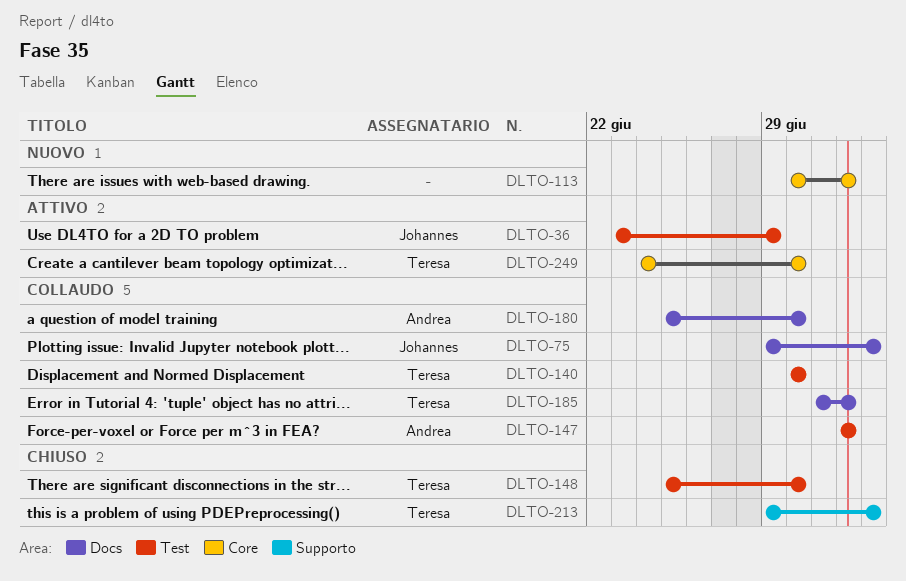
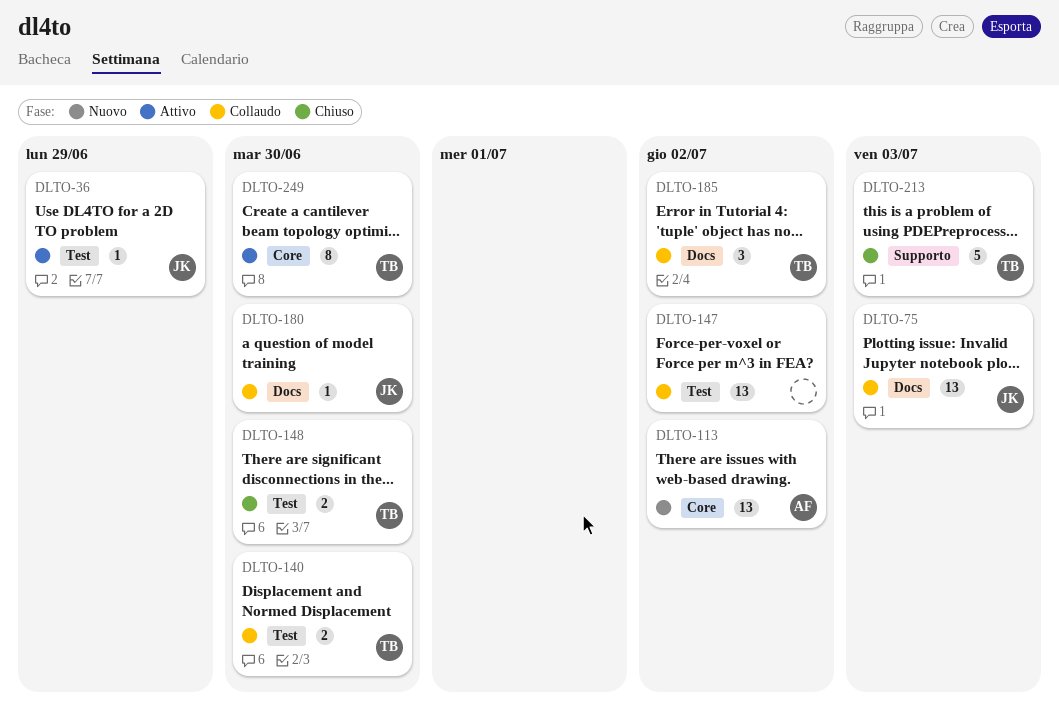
DLTO-113, owner: none -> Andrea
DLTO-147, owner: Andrea -> none
DLTO-180, owner: Andrea -> Johannes

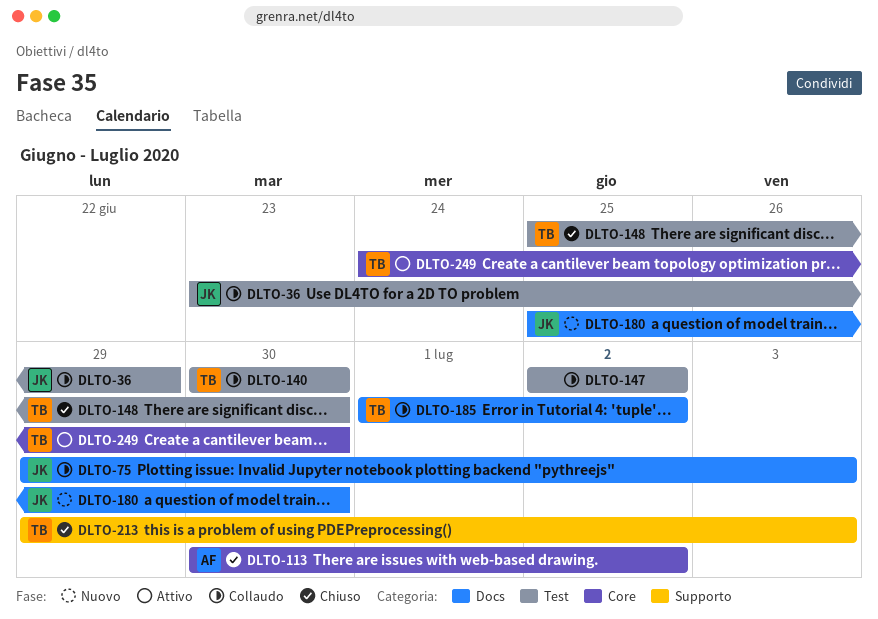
DLTO-36, status: Attivo -> Collaudo
DLTO-113, status: Nuovo -> Chiuso
DLTO-180, status: Collaudo -> Nuovo

